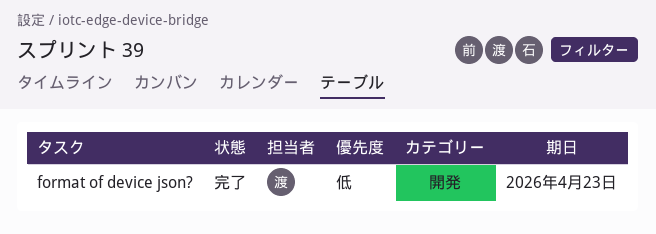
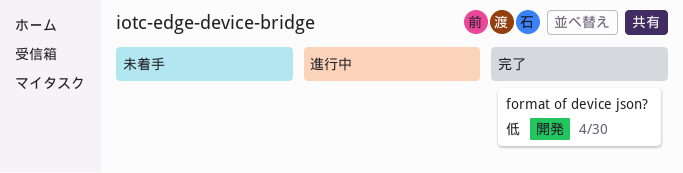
format of device json?, due: Apr 23 -> Apr 30

